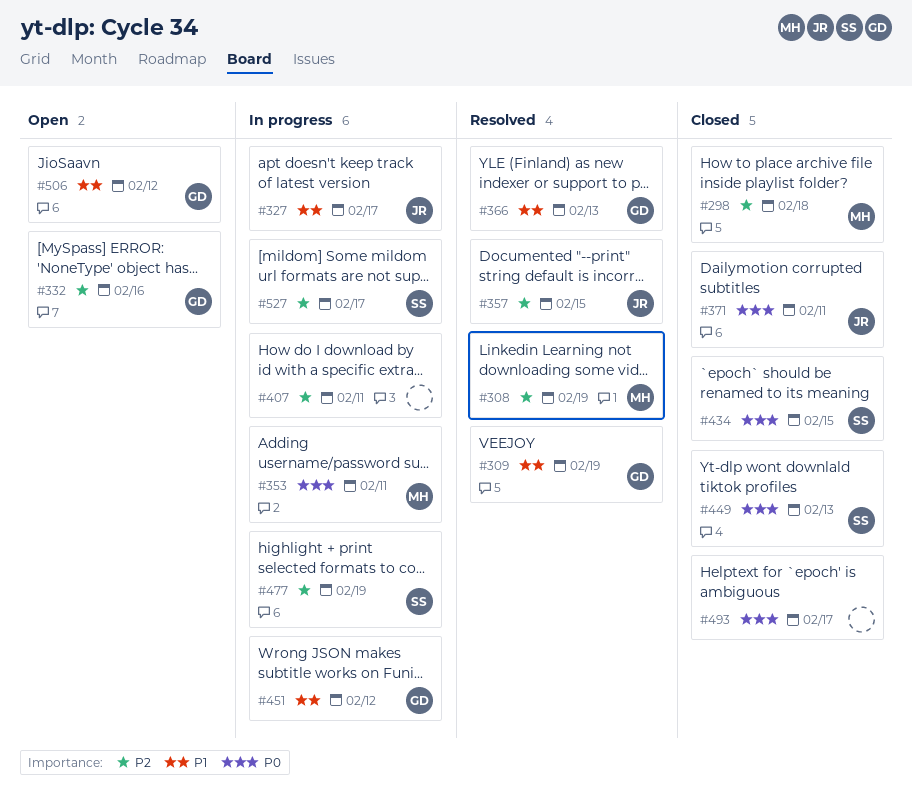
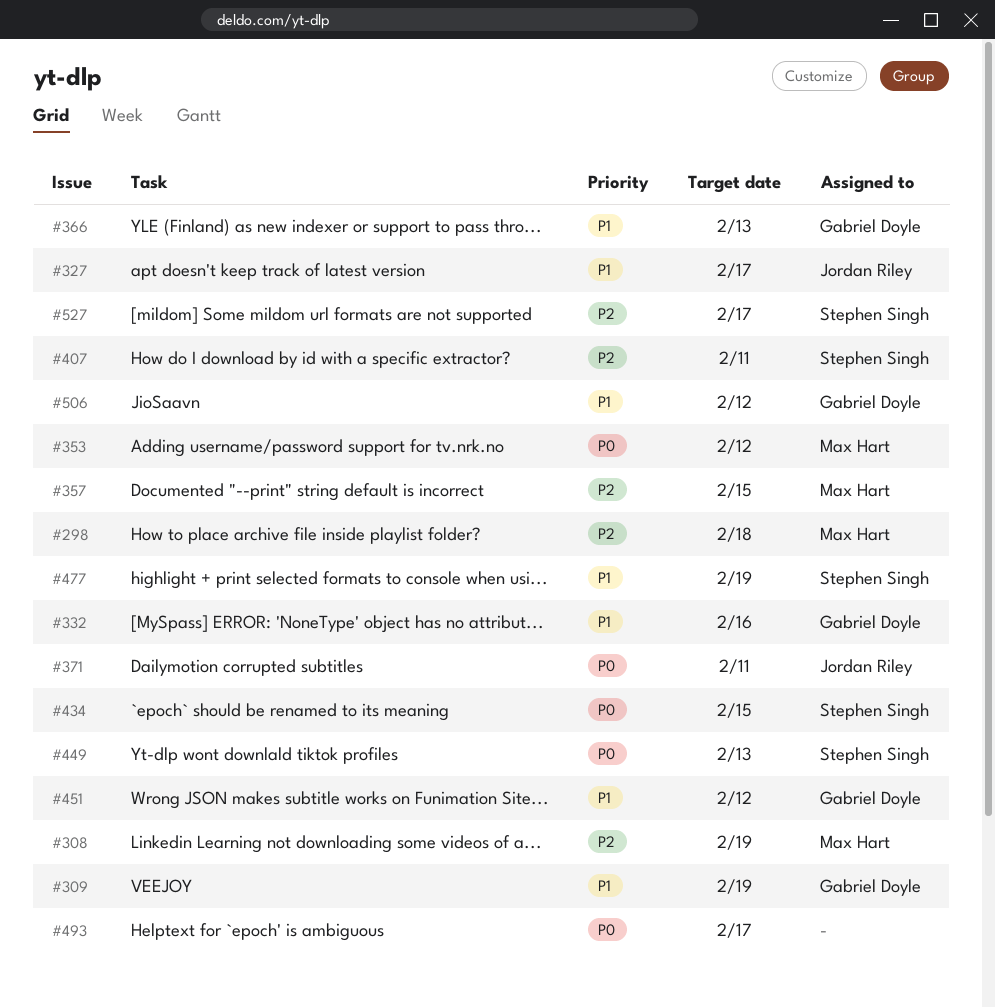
#332, priority: P2 -> P1
#353, due: Feb 11 -> Feb 12
#357, owner: Jordan Riley -> Max Hart
#407, owner: none -> Stephen Singh
#477, priority: P2 -> P1

